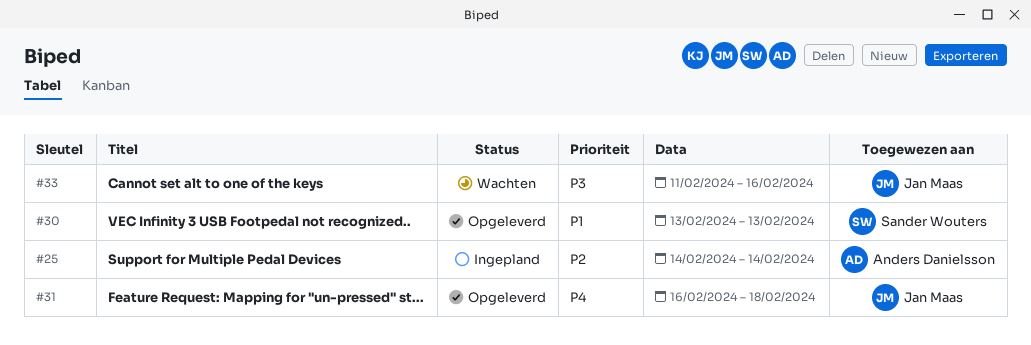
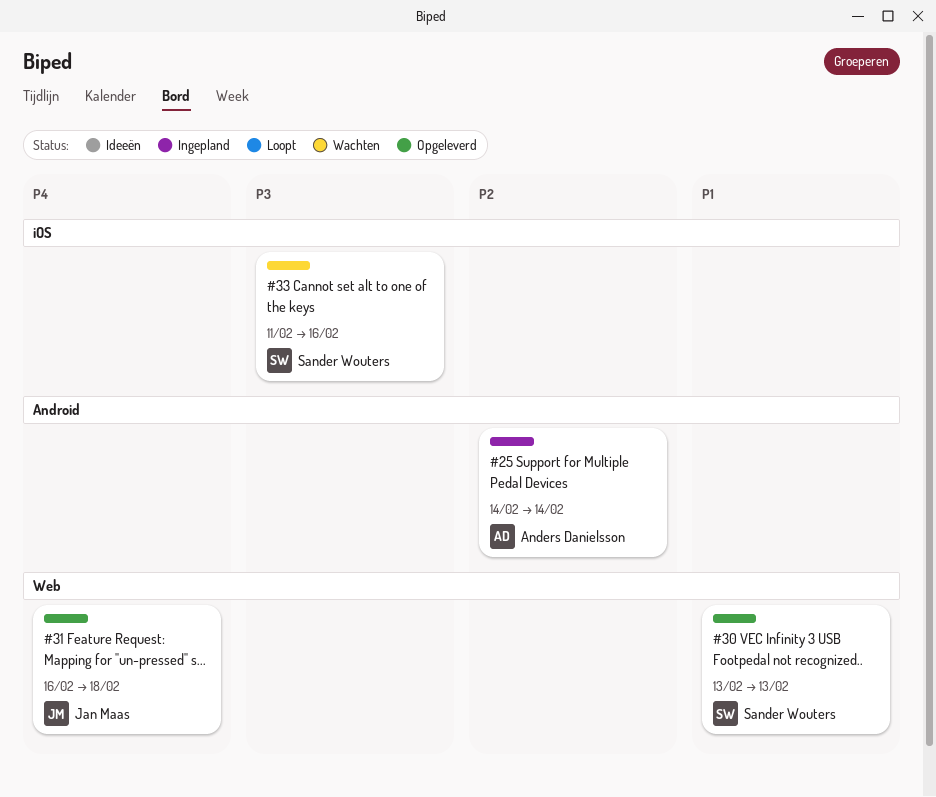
#33, owner: Jan Maas -> Sander Wouters

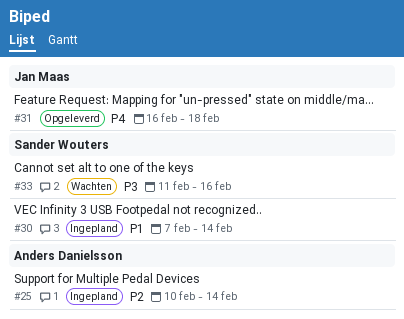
#25, start: Feb 14 -> Feb 10
#30, status: Opgeleverd -> Ingepland
#30, start: Feb 13 -> Feb 7
#30, due: Feb 13 -> Feb 14

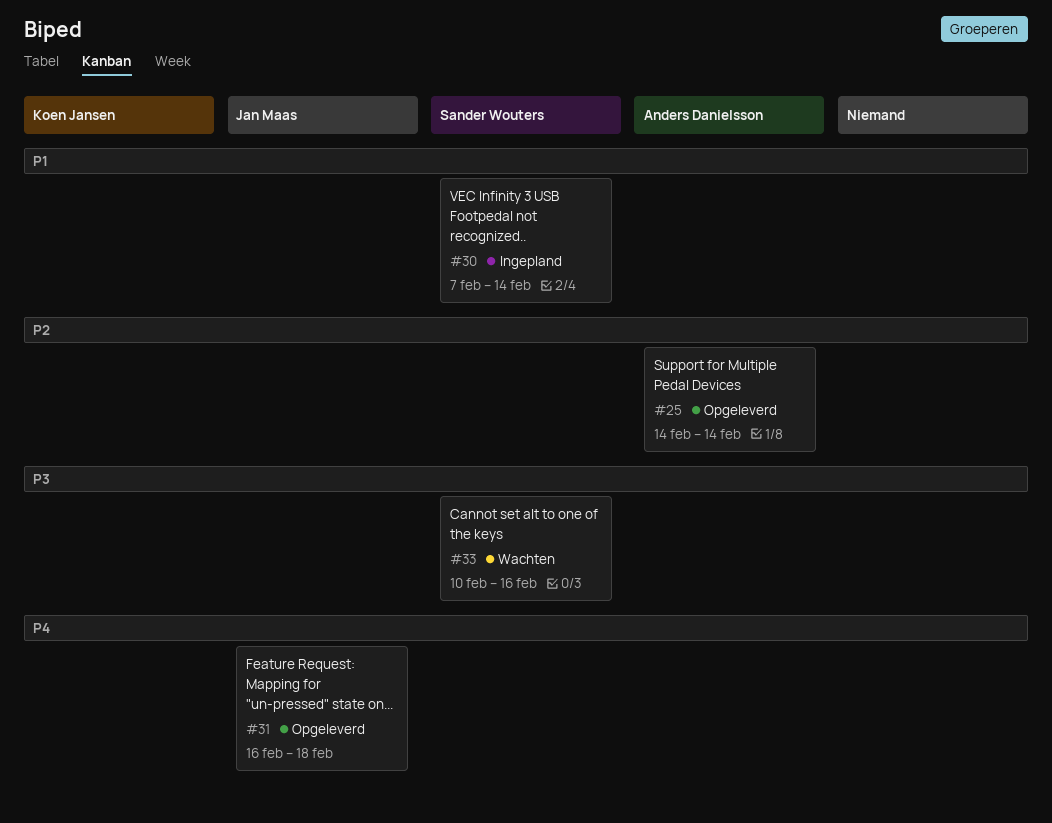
#25, status: Ingepland -> Opgeleverd
#25, start: Feb 10 -> Feb 14
#33, start: Feb 11 -> Feb 10

